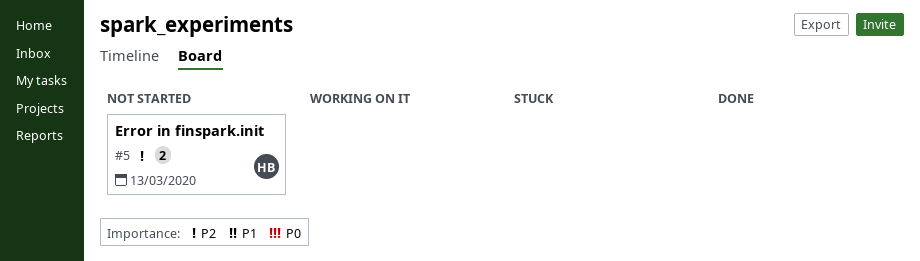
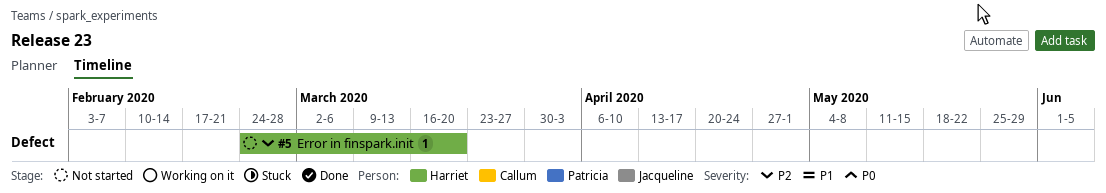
#5, estimate: 2 -> 1
#5, due: Mar 13 -> Mar 20

